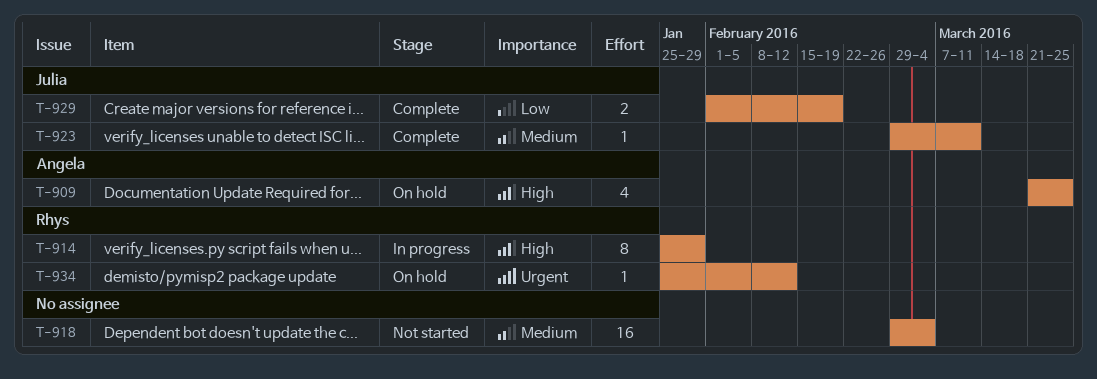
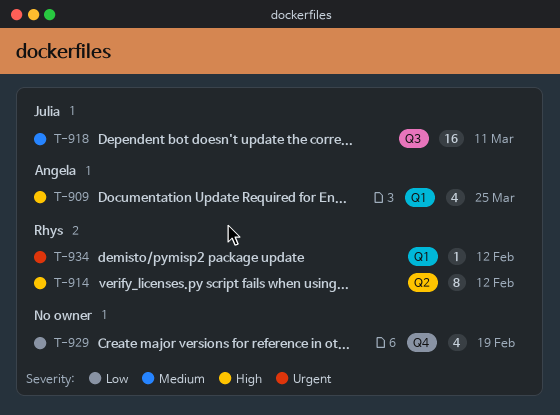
T-914, due: Jan 29 -> Feb 12
T-918, owner: none -> Julia
T-918, due: Mar 4 -> Mar 11
T-923: present -> none
T-929, owner: Julia -> none
T-929, estimate: 2 -> 4

